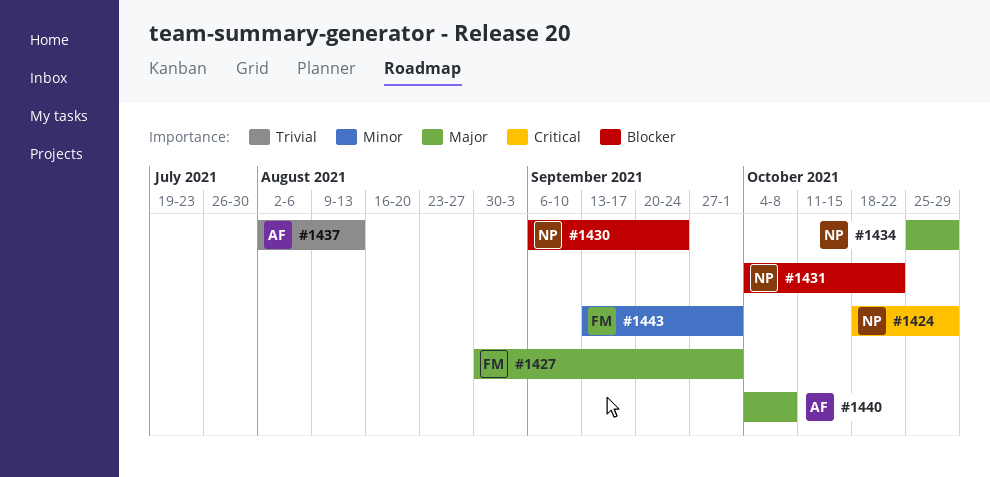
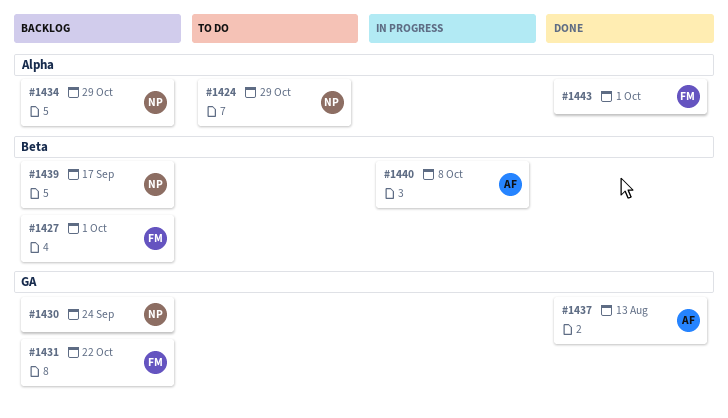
#1431, owner: NP -> FM
#1439: none -> present

